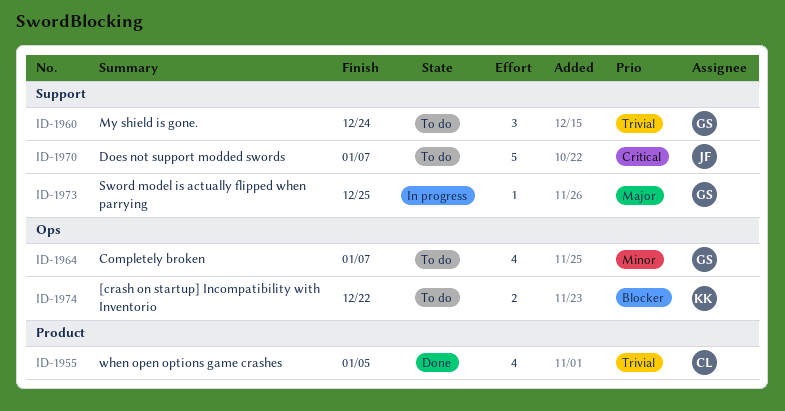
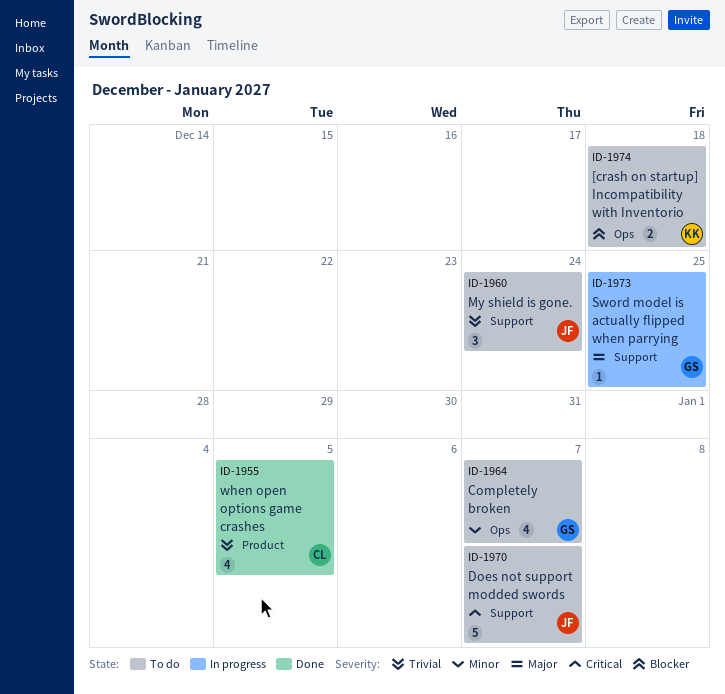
ID-1960, owner: GS -> JF
ID-1974, due: Dec 22 -> Dec 18

